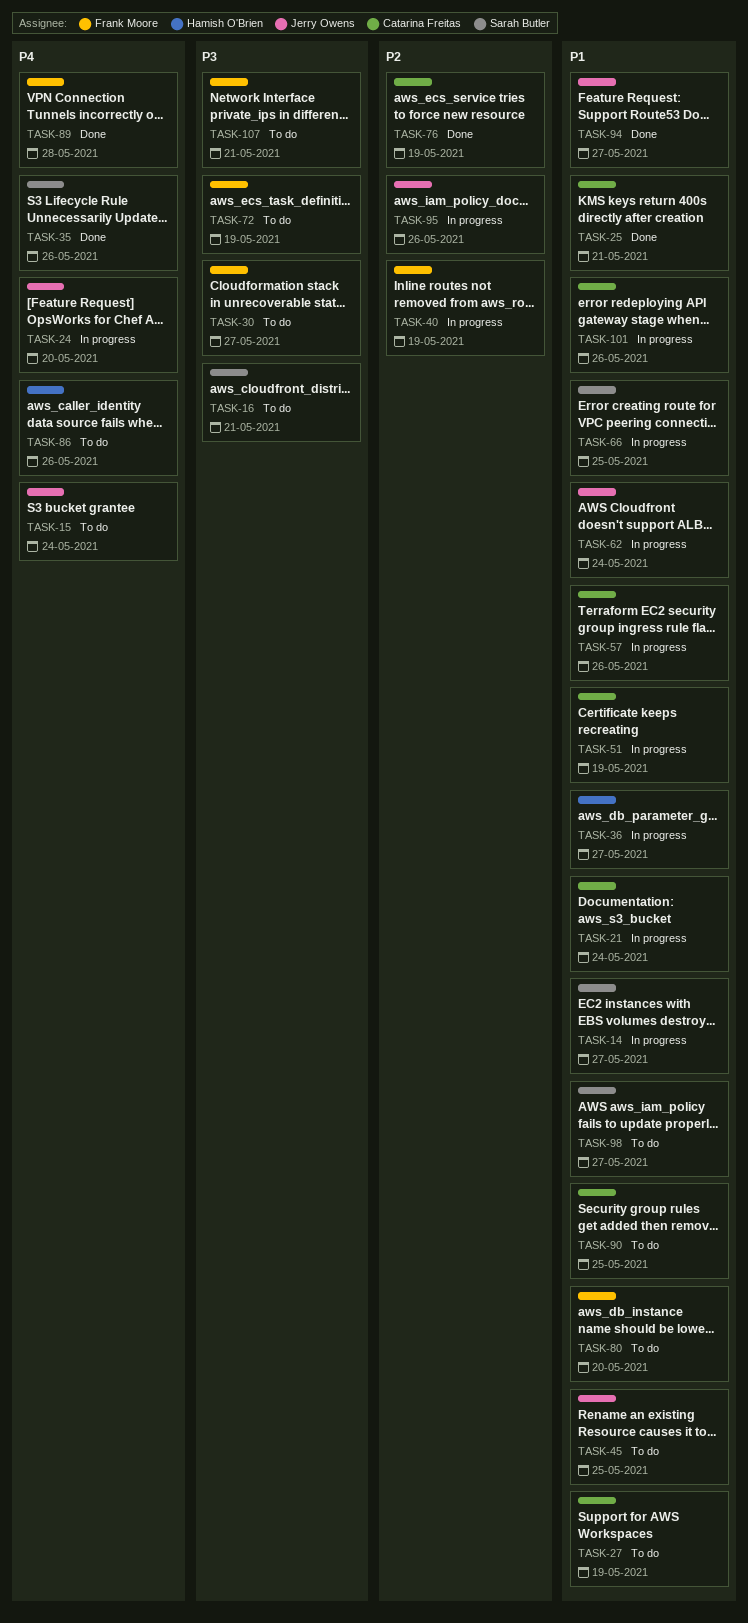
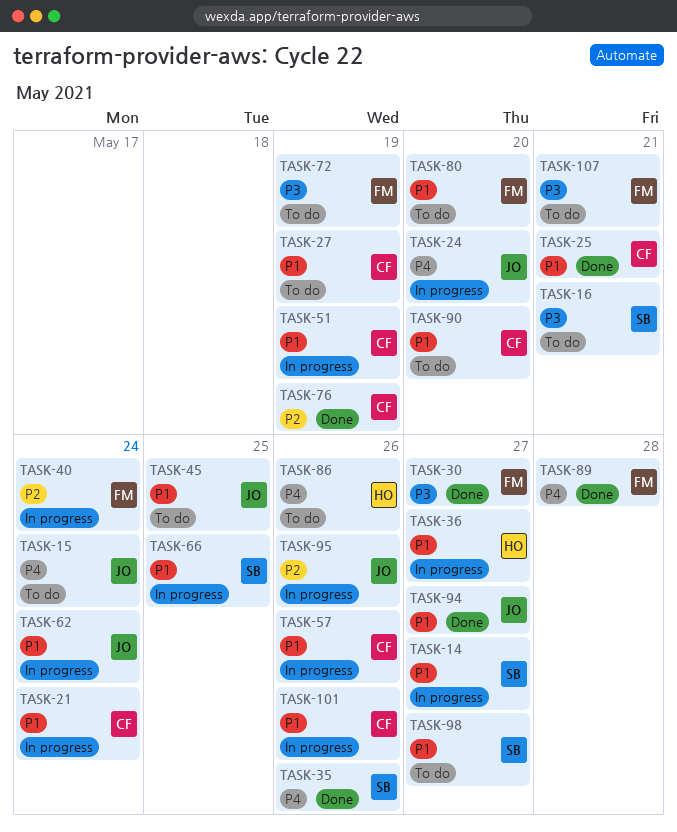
TASK-30, status: To do -> Done
TASK-40, due: May 19 -> May 24
TASK-90, due: May 25 -> May 20

